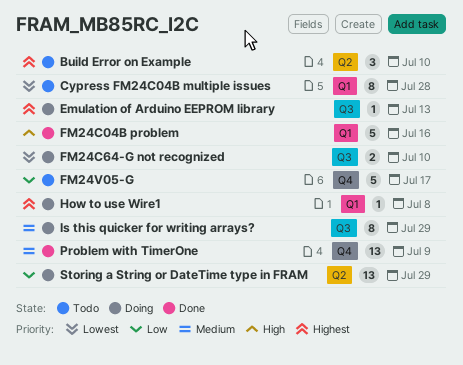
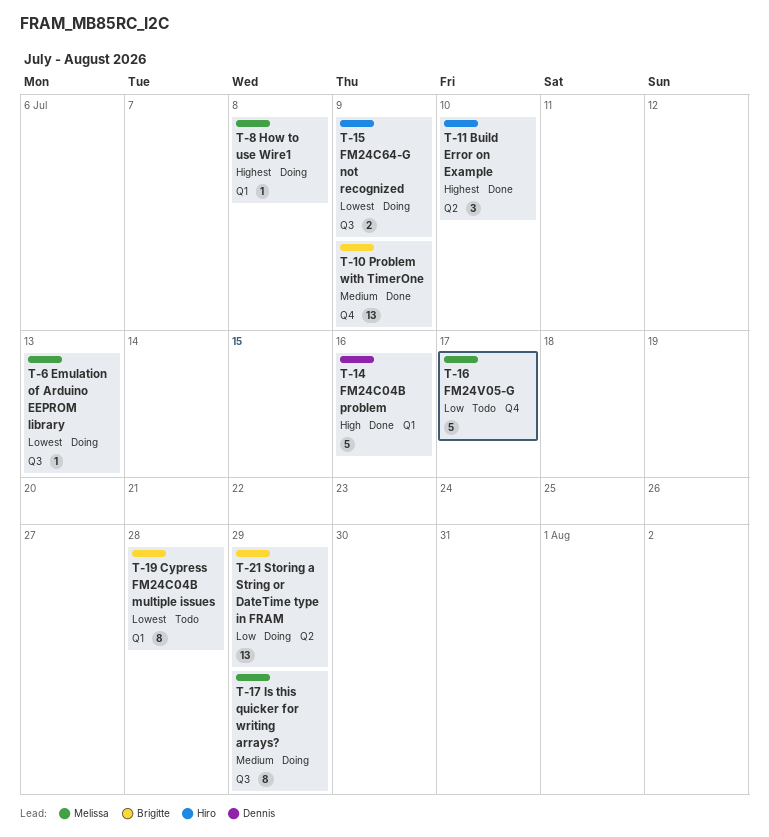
Build Error on Example, status: Todo -> Done
Emulation of Arduino EEPROM library, priority: Highest -> Lowest
FM24C64-G not recognized, due: Jul 10 -> Jul 9

